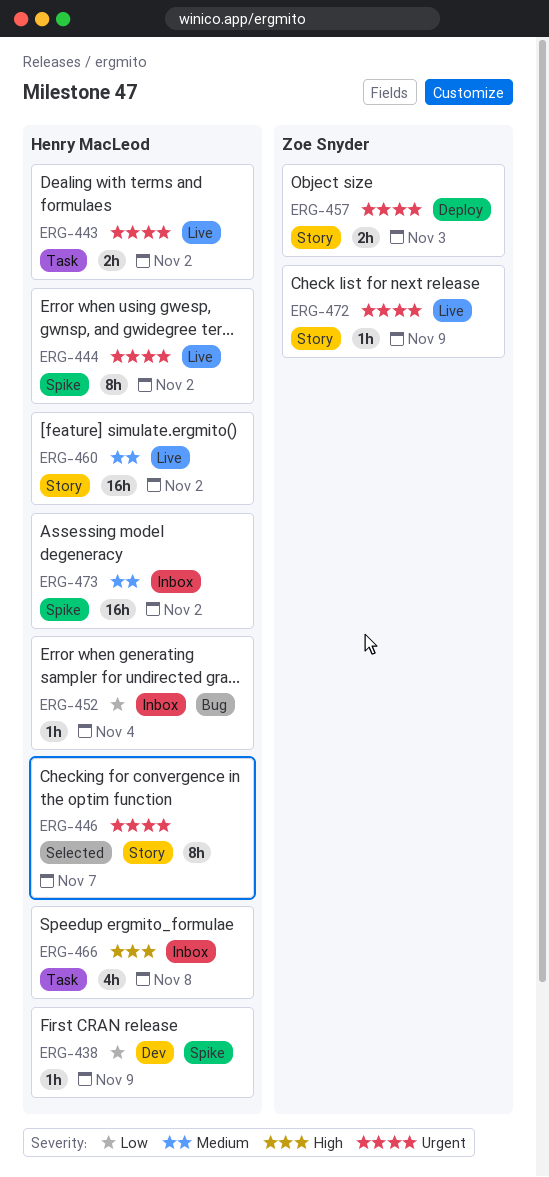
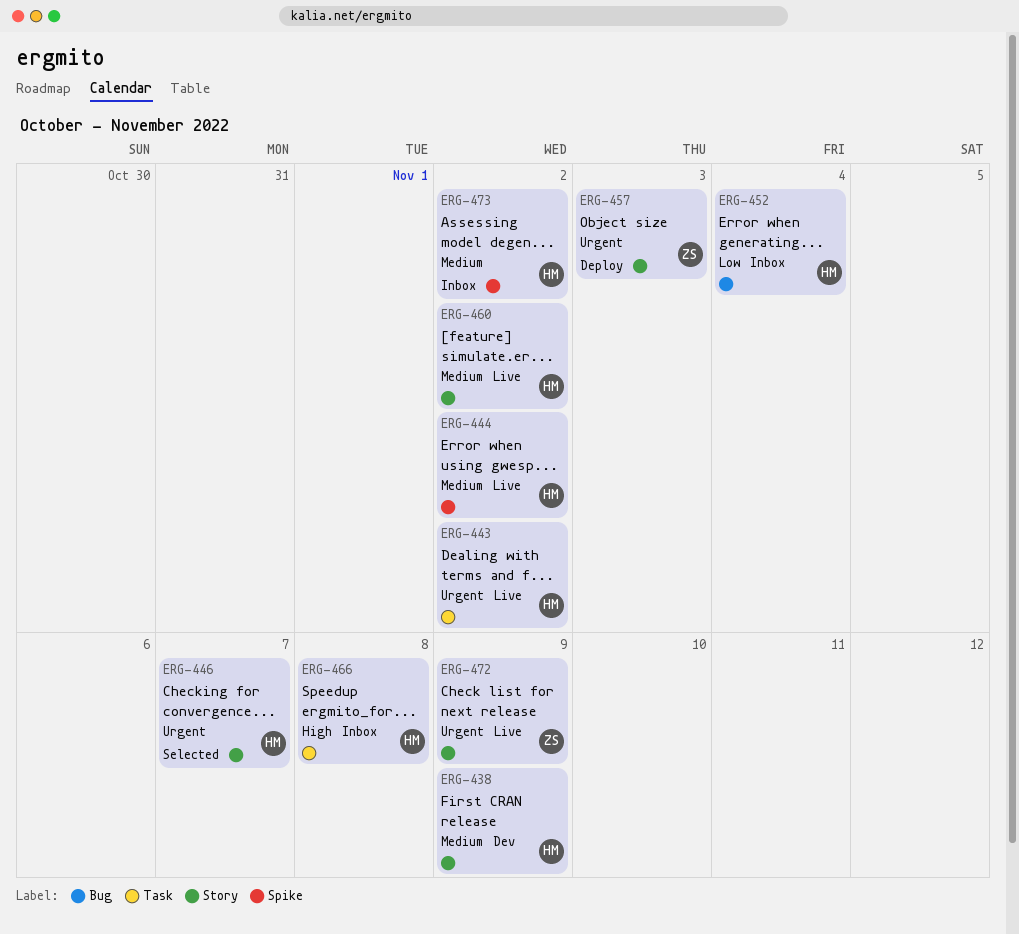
ERG-438, priority: Low -> Medium
ERG-438, label: Spike -> Story
ERG-444, priority: Urgent -> Medium

